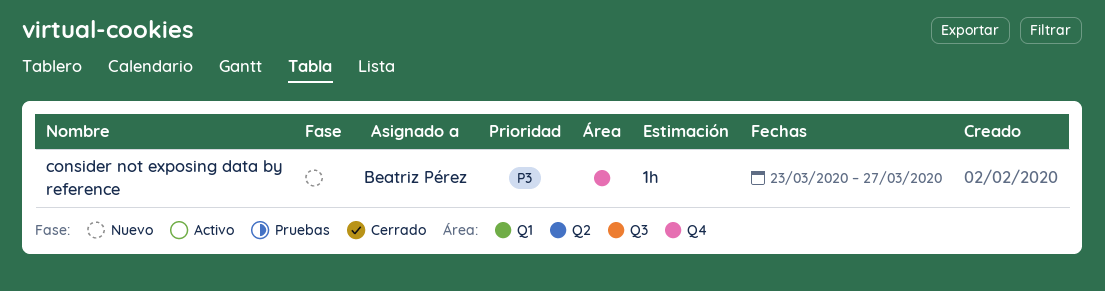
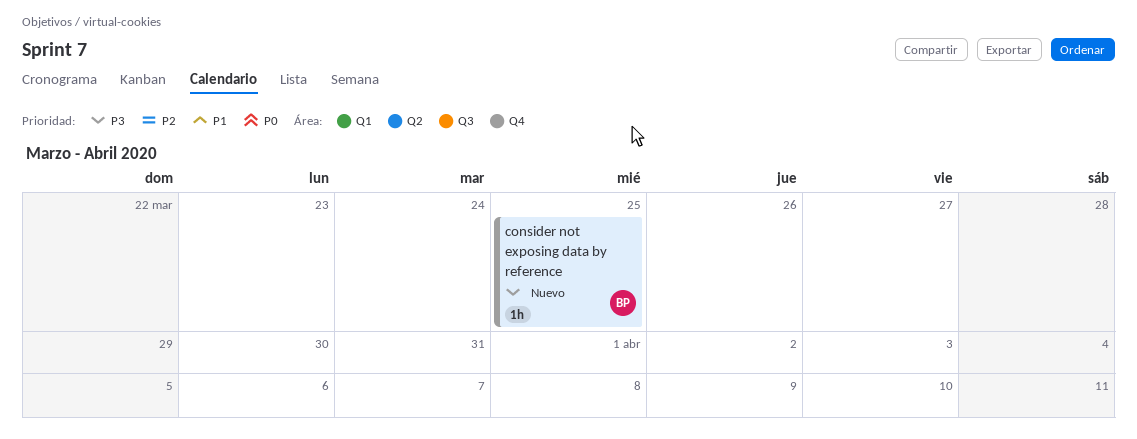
consider not exposing data by reference, due: Mar 27 -> Mar 25

